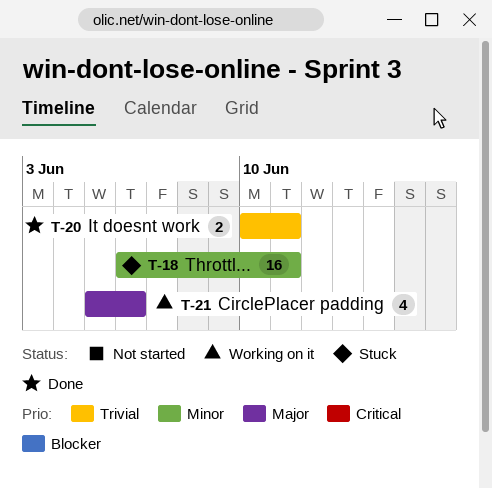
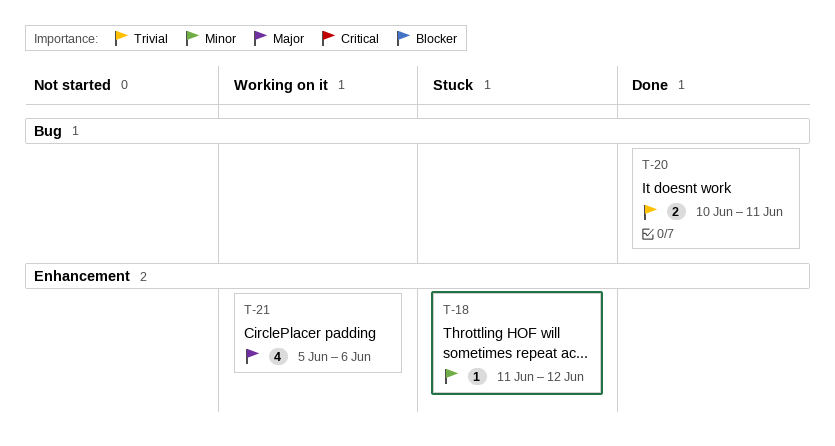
T-18, estimate: 16 -> 1
T-18, start: Jun 6 -> Jun 11
T-18, due: Jun 11 -> Jun 12

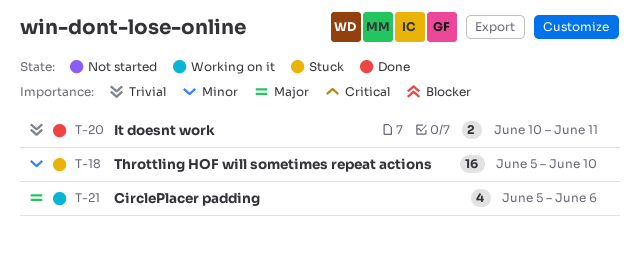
T-18, estimate: 1 -> 16
T-18, start: Jun 11 -> Jun 5
T-18, due: Jun 12 -> Jun 10

